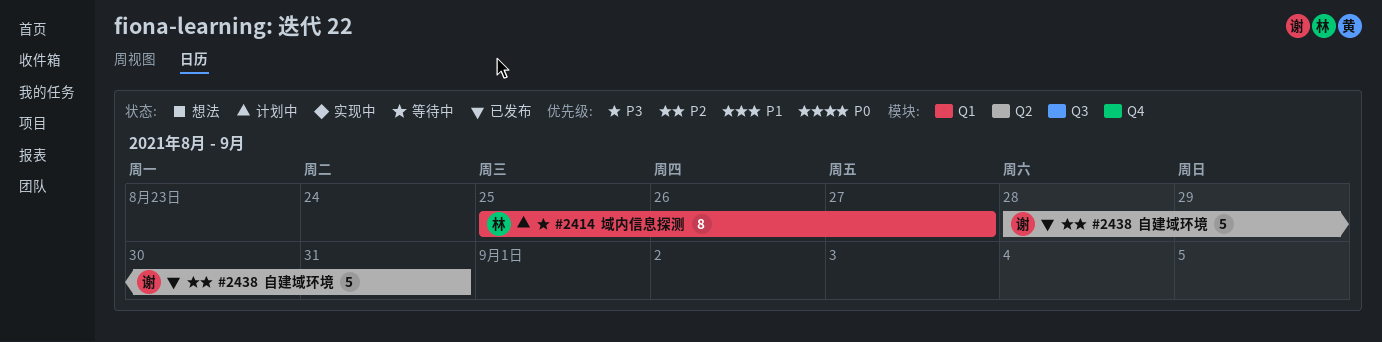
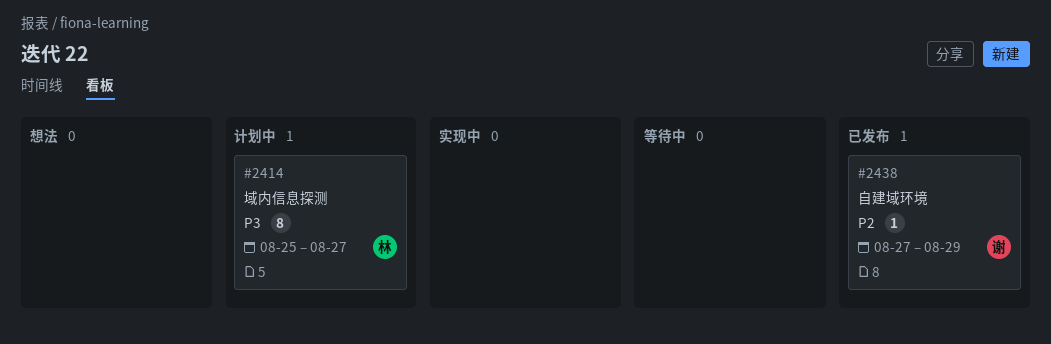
#2438, estimate: 5 -> 1
#2438, start: Aug 28 -> Aug 27
#2438, due: Aug 31 -> Aug 29

